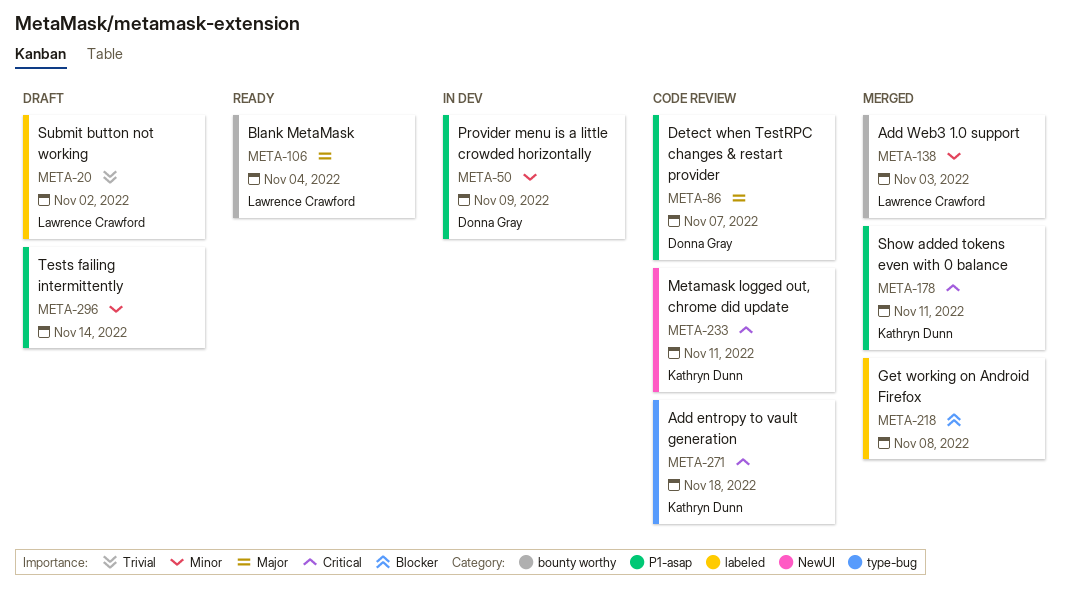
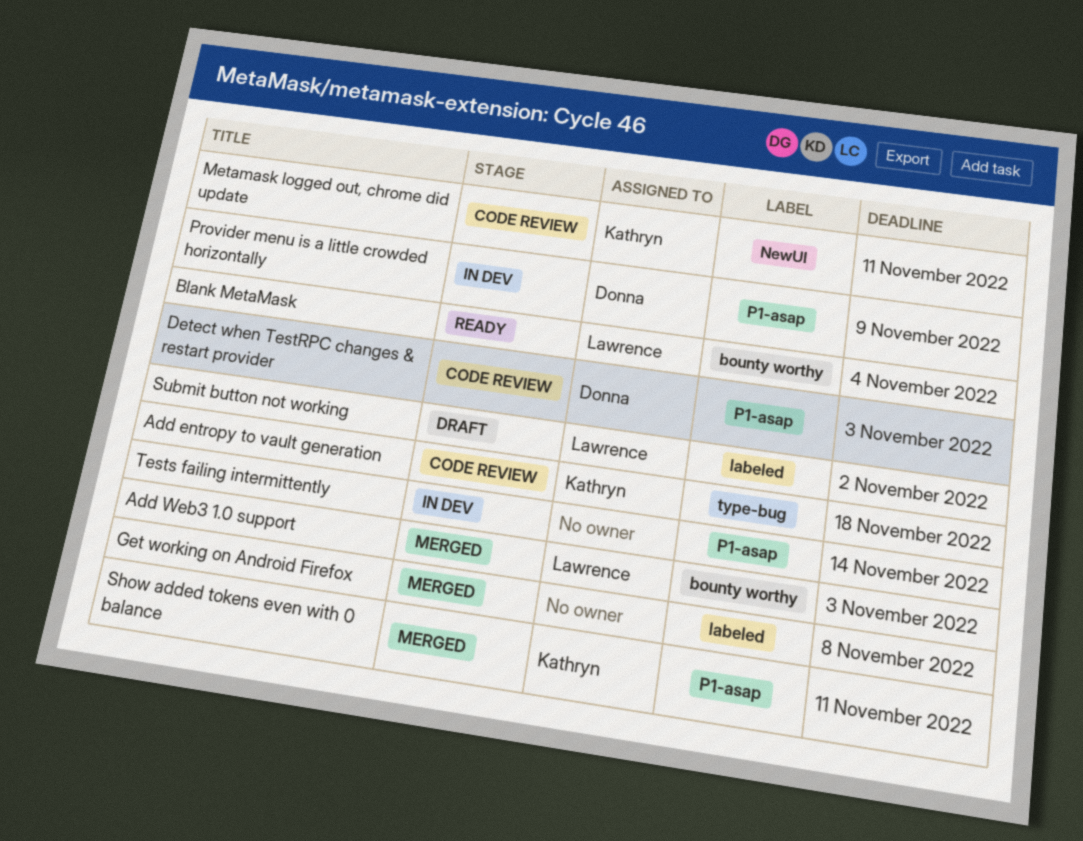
Detect when TestRPC changes & restart provider, due: Nov 7 -> Nov 3
Tests failing intermittently, status: Draft -> In dev

